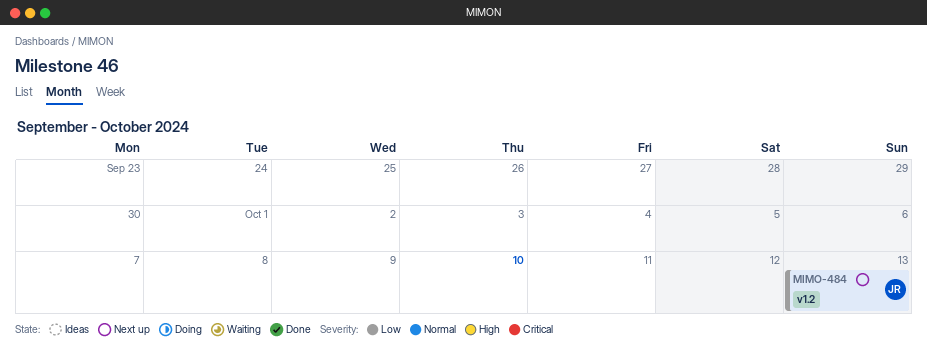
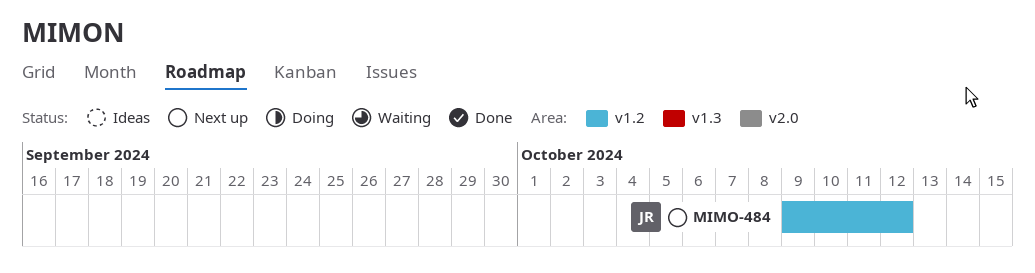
MIMO-484, due: Oct 13 -> Oct 12

